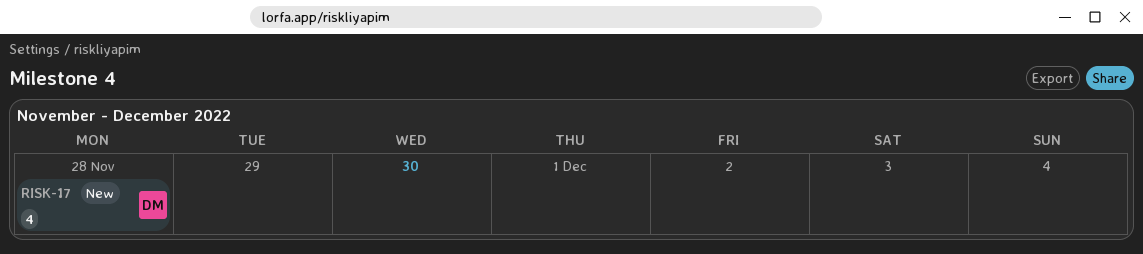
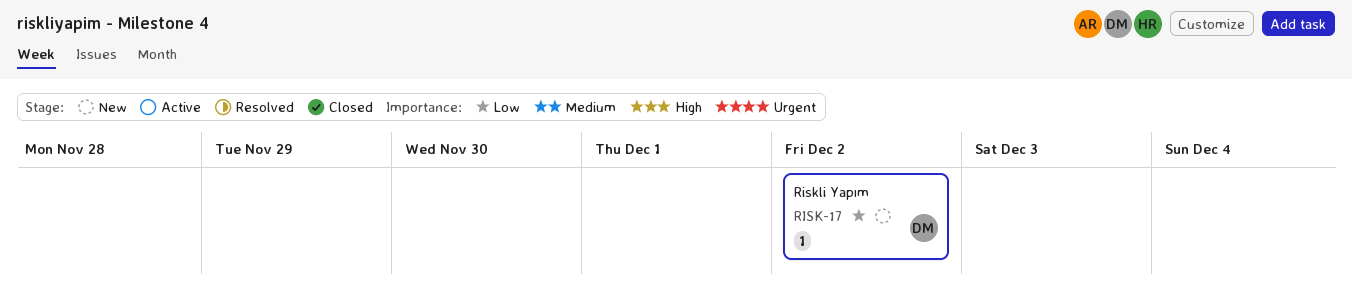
RISK-17, estimate: 4 -> 1
RISK-17, due: Nov 28 -> Dec 2

